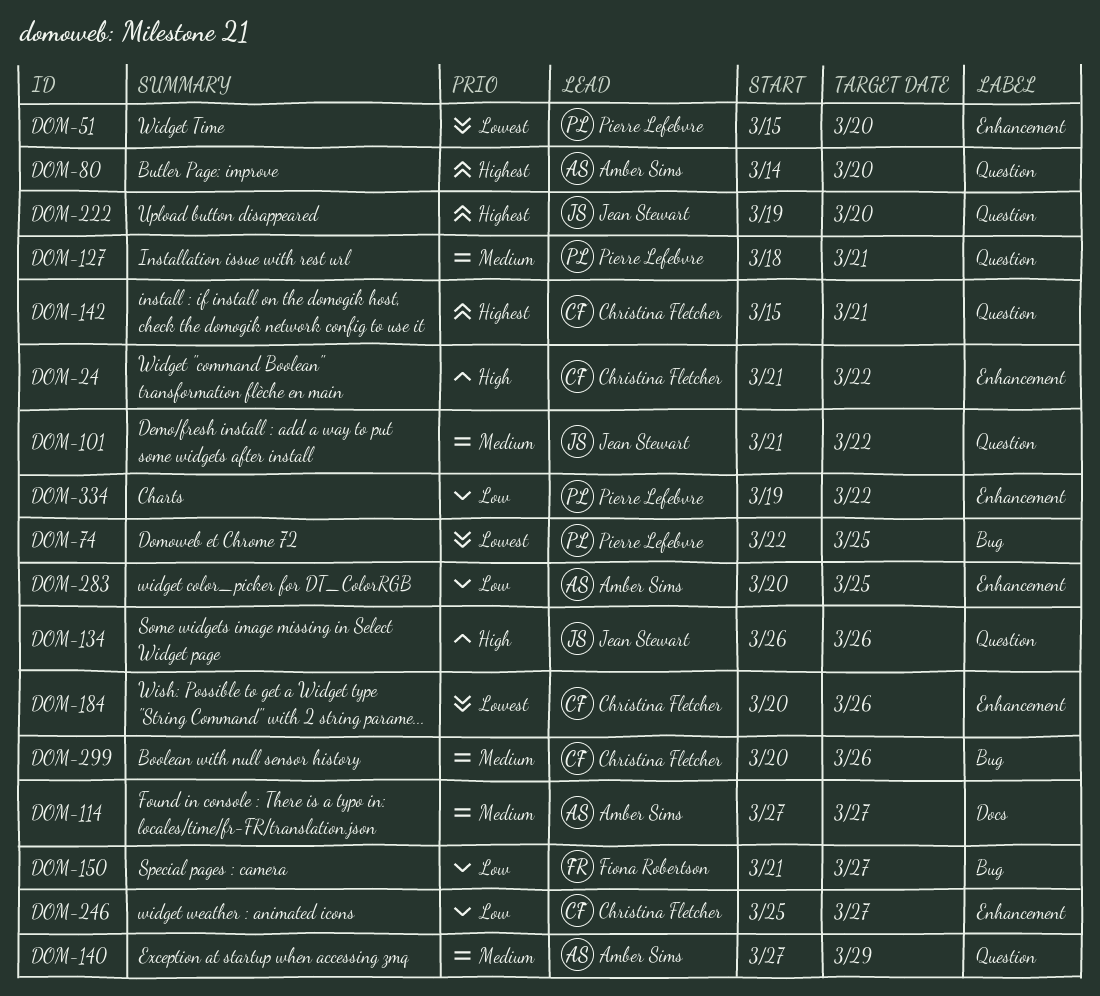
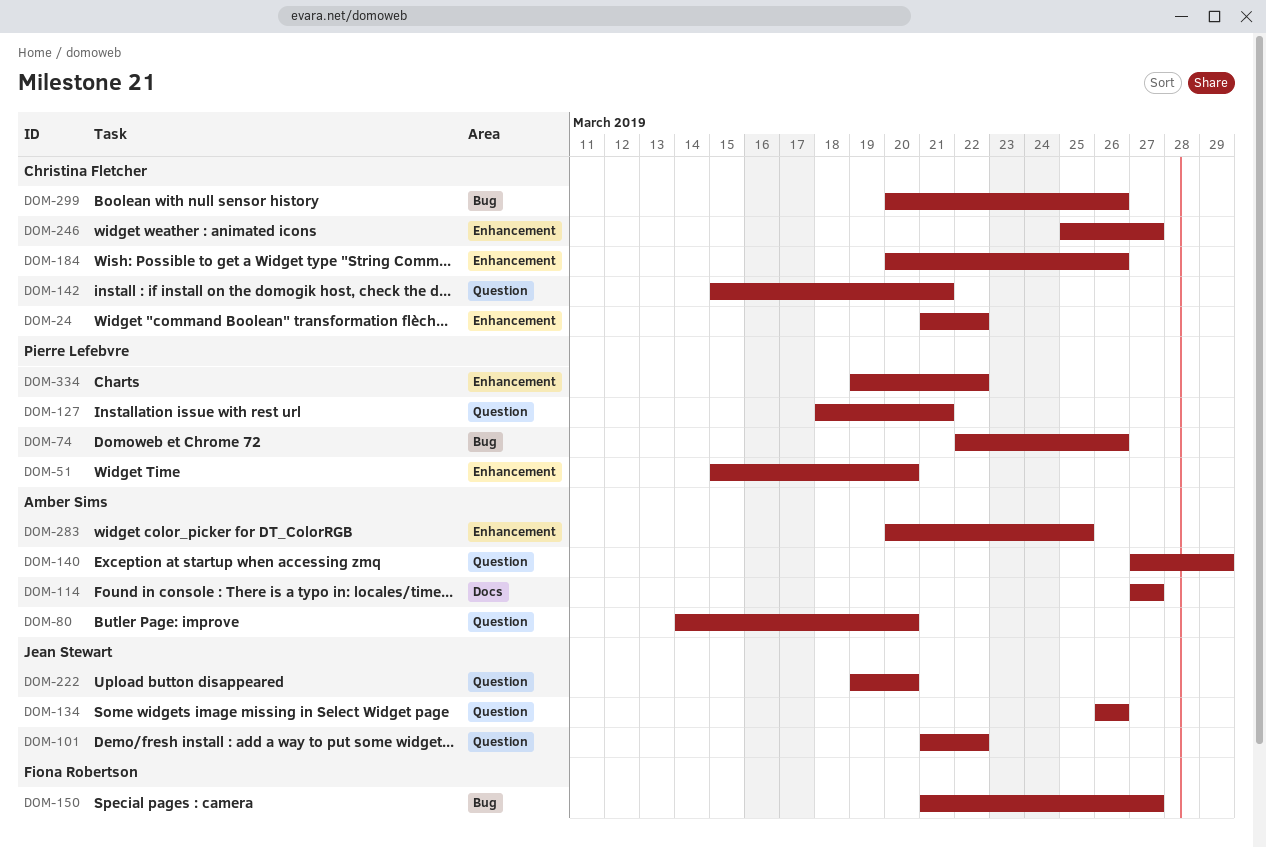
DOM-74, due: Mar 25 -> Mar 26

